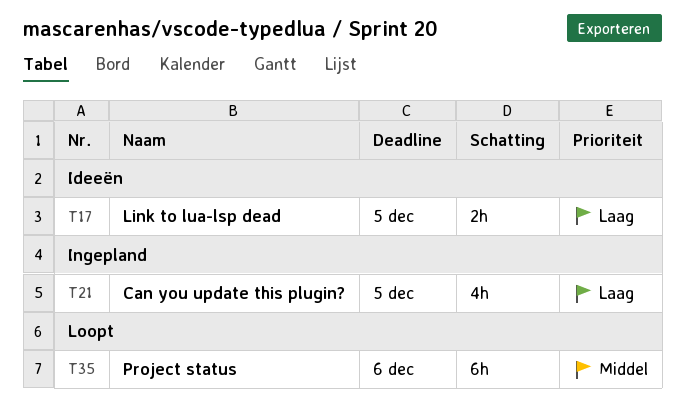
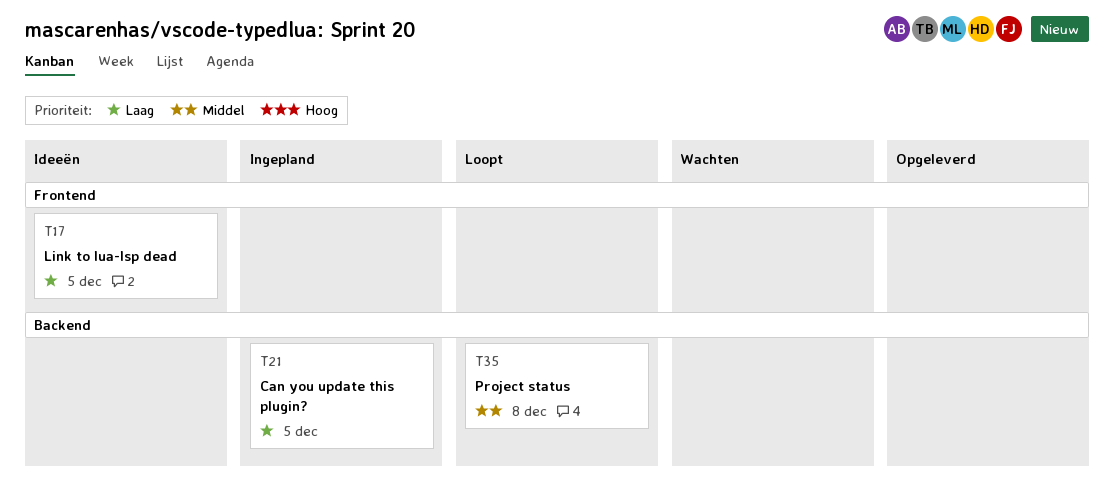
T35, due: Dec 6 -> Dec 8

